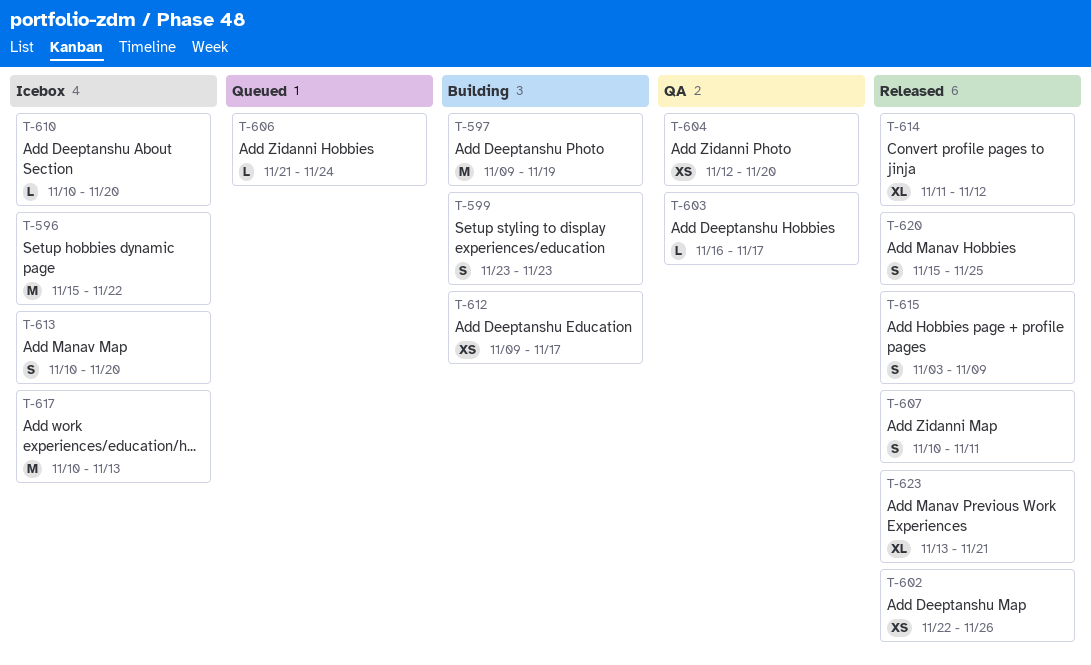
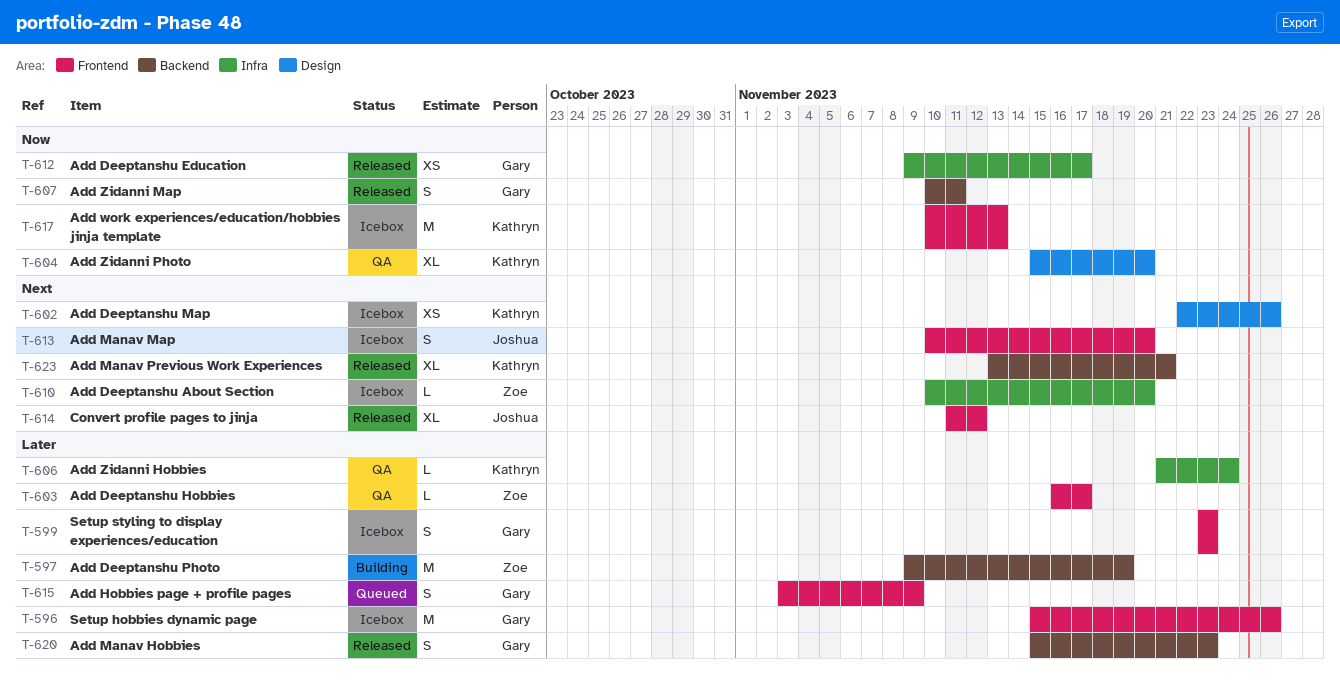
T-596, due: Nov 22 -> Nov 26
T-599, status: Building -> Icebox
T-602, status: Released -> Icebox
T-604, estimate: XS -> XL
T-604, start: Nov 12 -> Nov 15
T-606, status: Queued -> QA
T-612, status: Building -> Released
T-615, status: Released -> Queued
T-620, due: Nov 25 -> Nov 23

